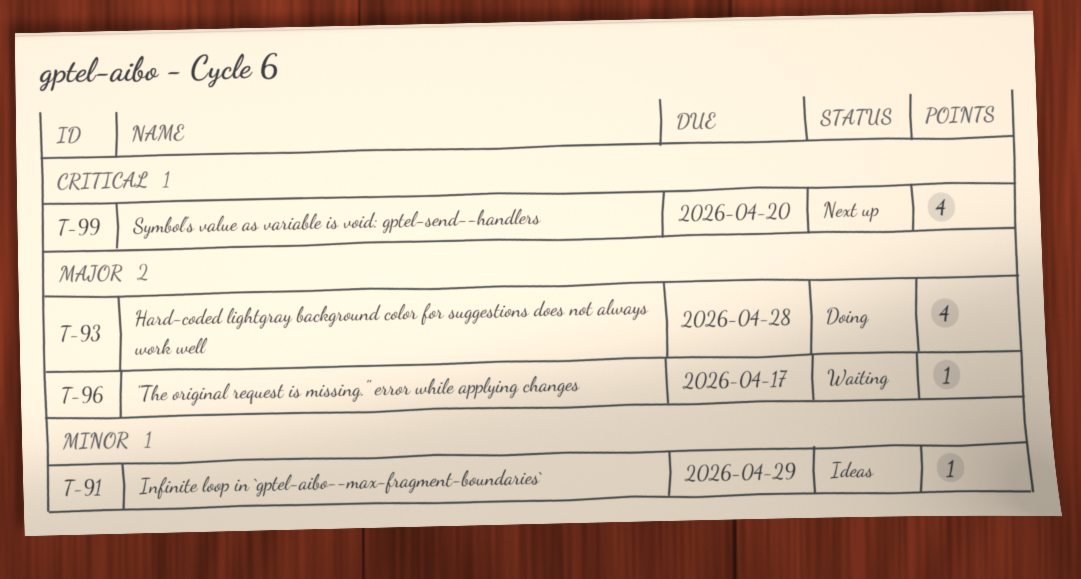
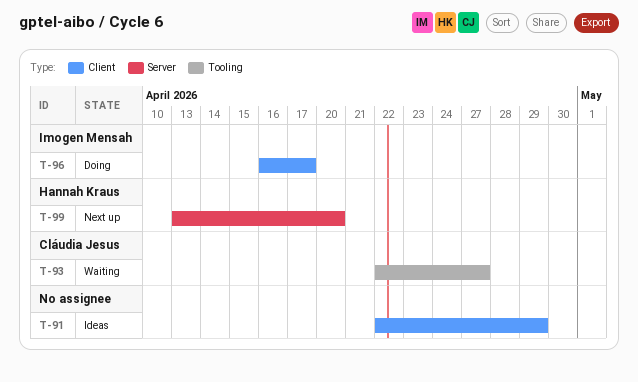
T-93, status: Doing -> Waiting
T-93, due: Apr 28 -> Apr 27
T-96, status: Waiting -> Doing

